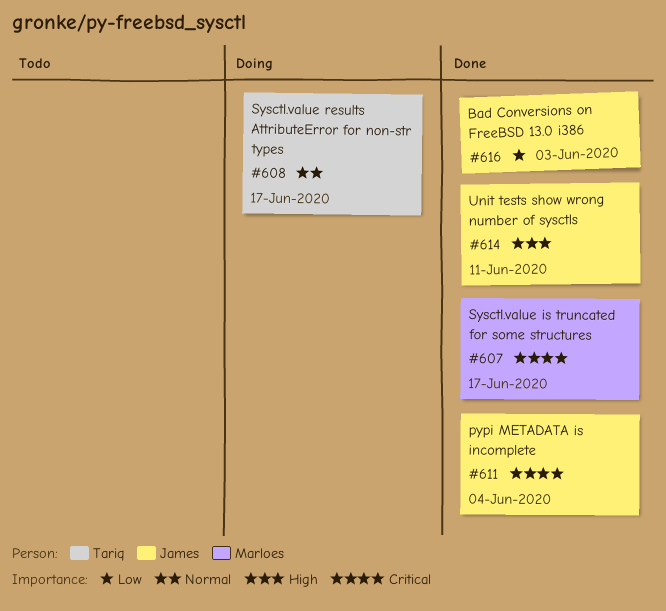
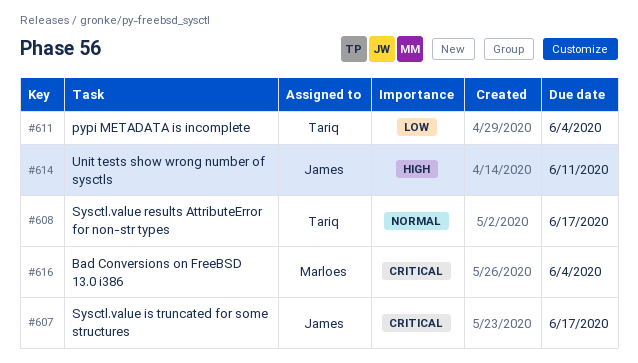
#607, owner: Marloes -> James
#611, owner: James -> Tariq
#611, priority: Critical -> Low
#616, owner: James -> Marloes
#616, priority: Low -> Critical
#616, due: Jun 3 -> Jun 4

